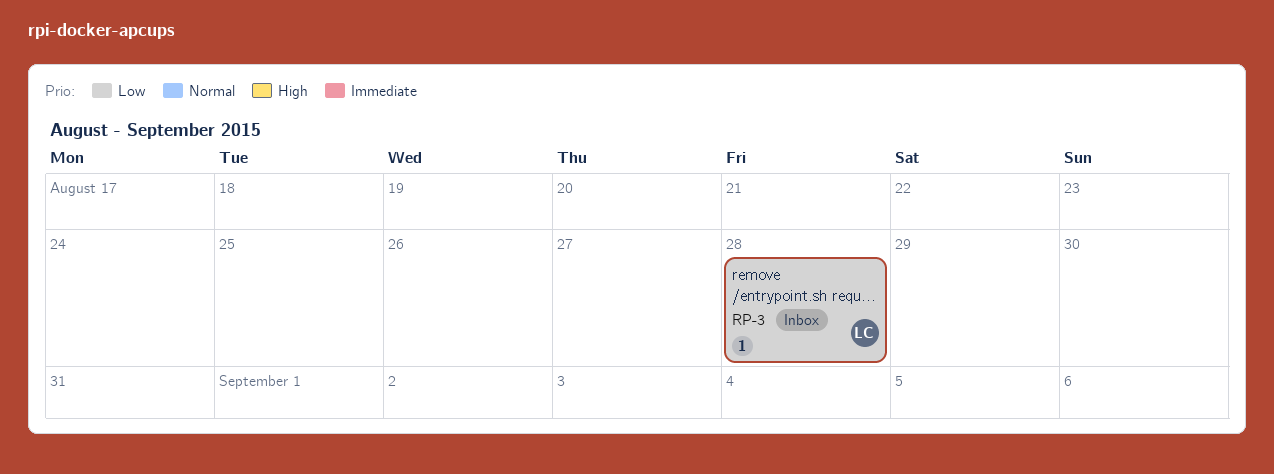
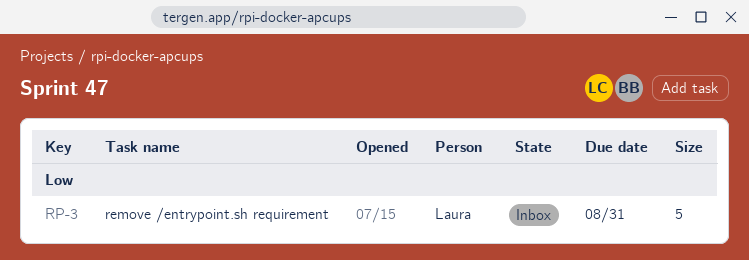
RP-3, estimate: 1 -> 5
RP-3, due: Aug 28 -> Aug 31

